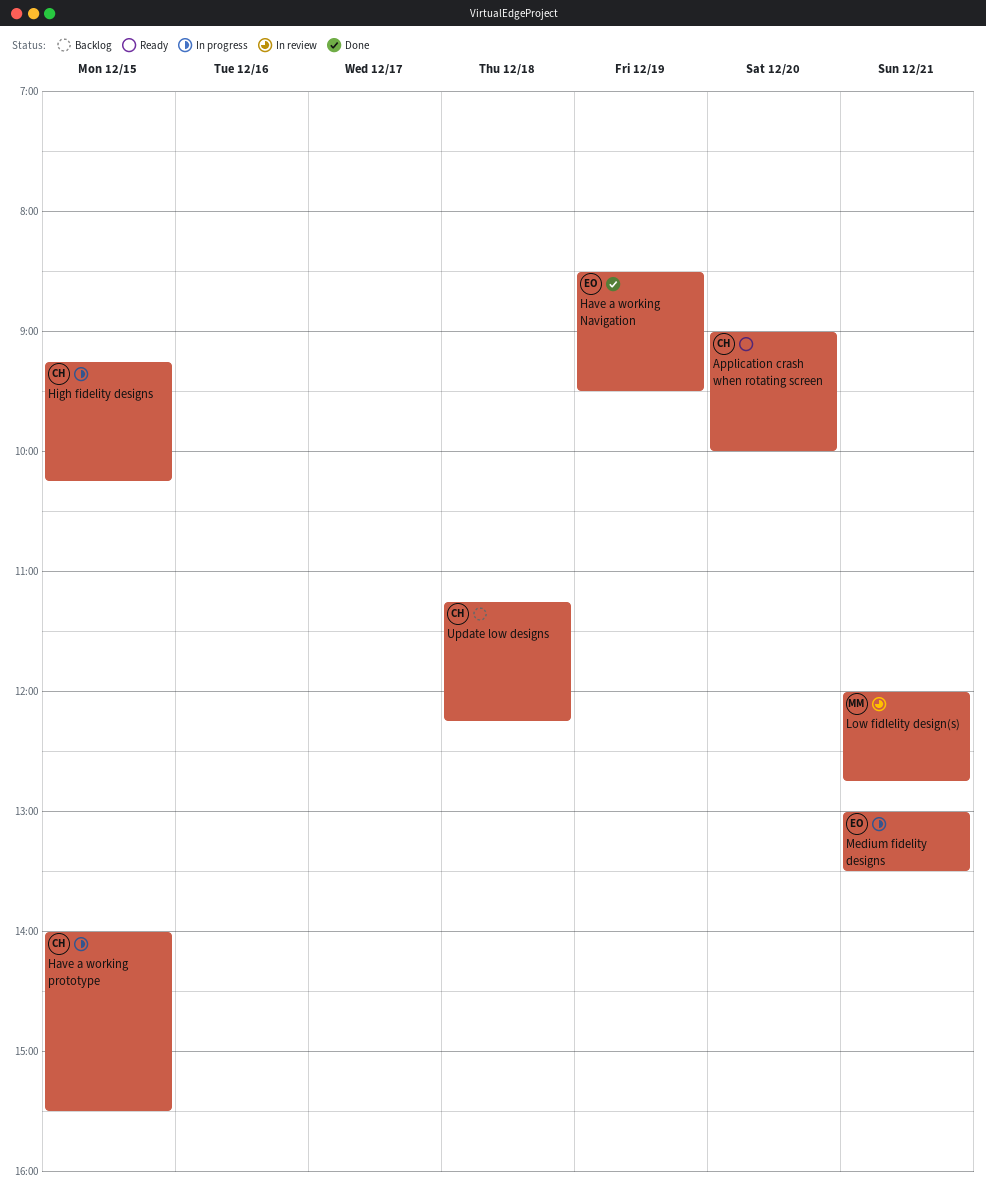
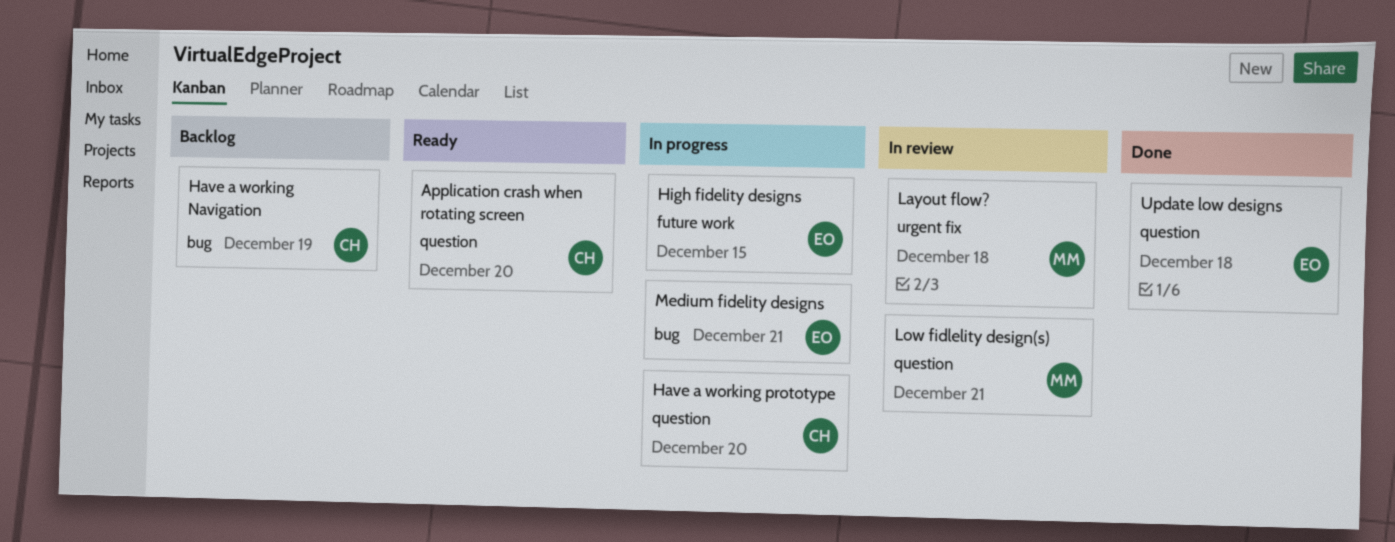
Have a working Navigation, status: Done -> Backlog
Have a working Navigation, owner: EO -> CH
Have a working prototype, day: Dec 15 -> Dec 20
High fidelity designs, owner: CH -> EO
Layout flow?: none -> present
Update low designs, status: Backlog -> Done
Update low designs, owner: CH -> EO

